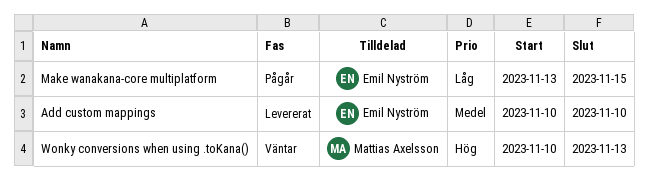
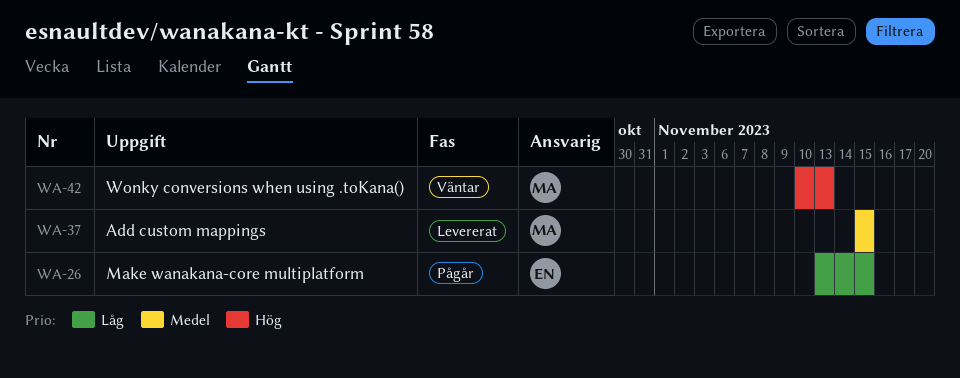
Add custom mappings, owner: Emil Nyström -> Mattias Axelsson
Add custom mappings, start: Nov 10 -> Nov 15
Add custom mappings, due: Nov 10 -> Nov 15

